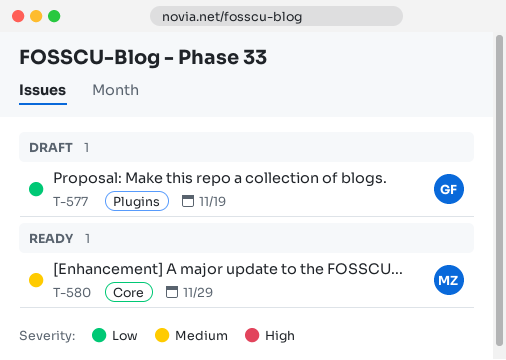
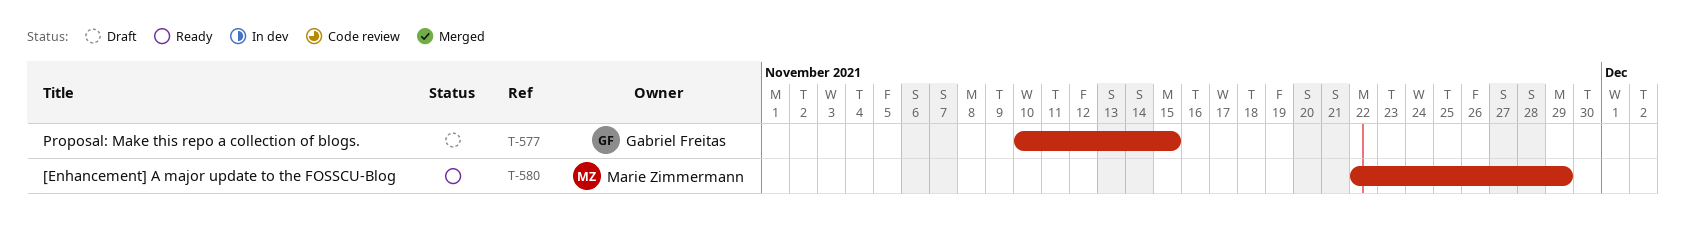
T-577, due: Nov 19 -> Nov 15

